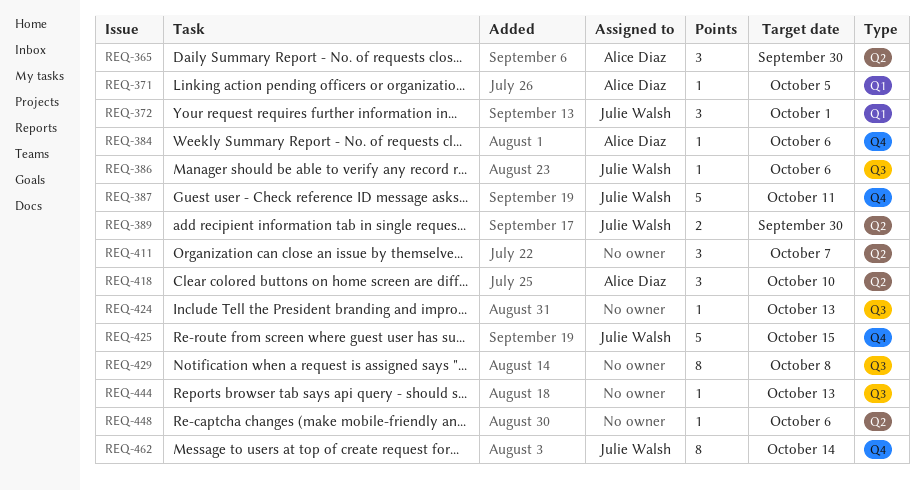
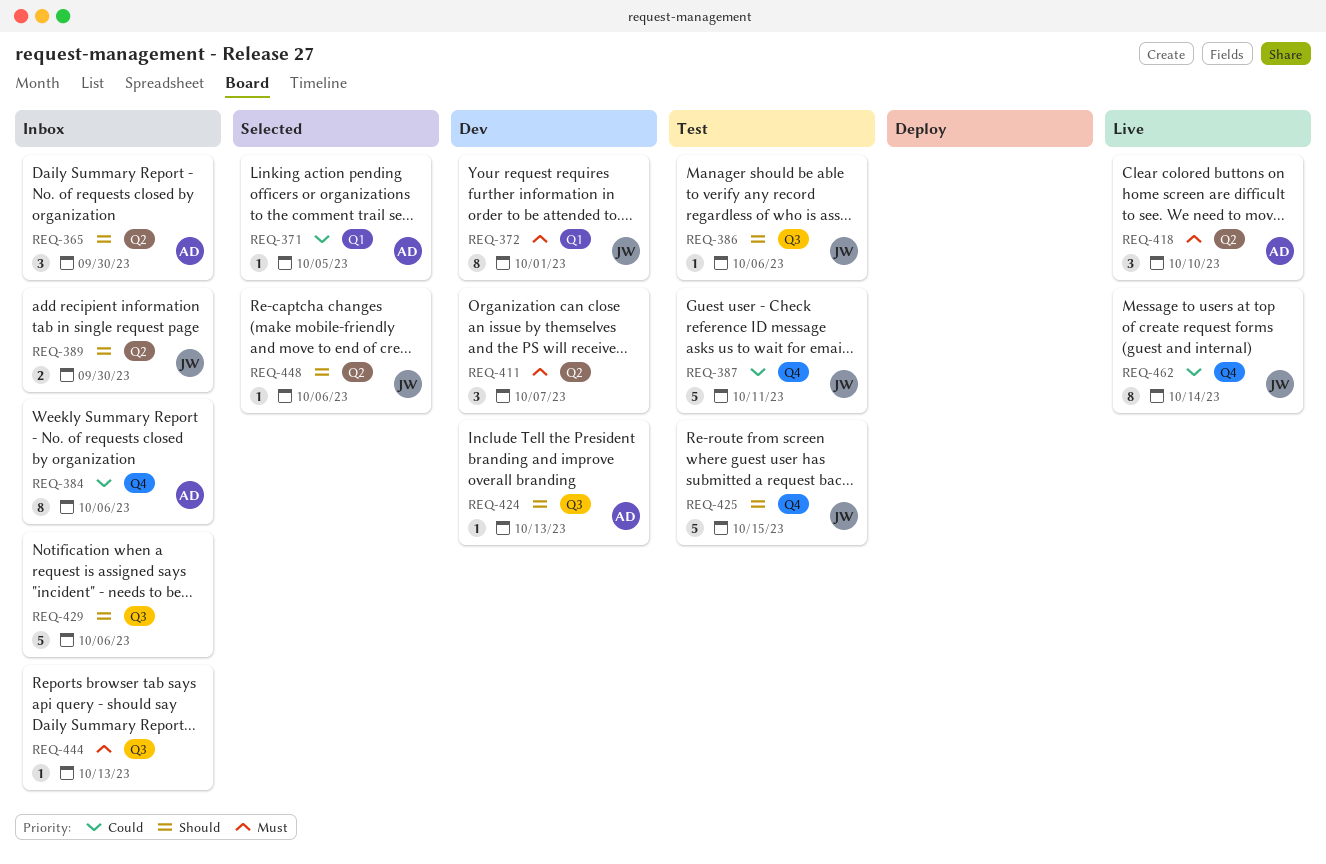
REQ-372, estimate: 3 -> 8
REQ-384, estimate: 1 -> 8
REQ-424, owner: none -> Alice Diaz
REQ-429, estimate: 8 -> 5
REQ-429, due: Oct 8 -> Oct 6
REQ-448, owner: none -> Julie Walsh

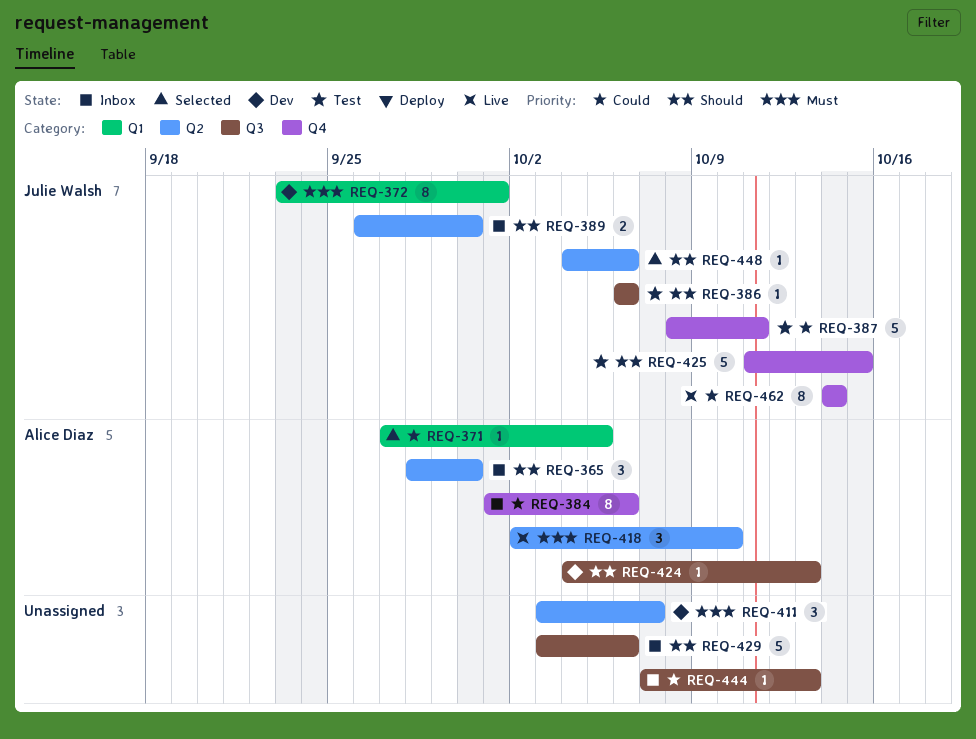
REQ-444, priority: Must -> Could

